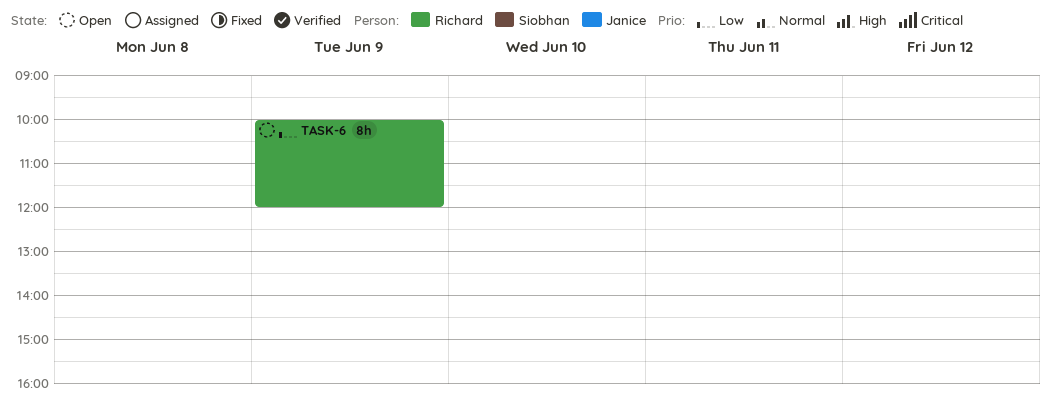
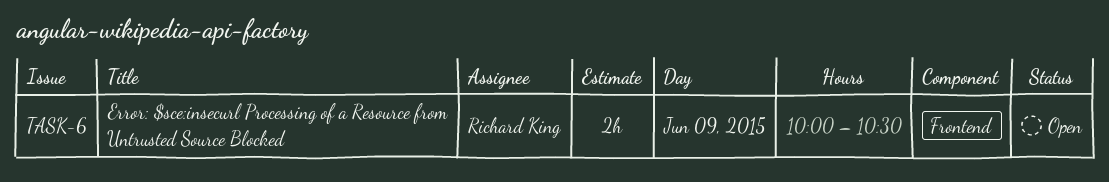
TASK-6, estimate: 8h -> 2h
TASK-6, ends: 12:00 -> 10:30

